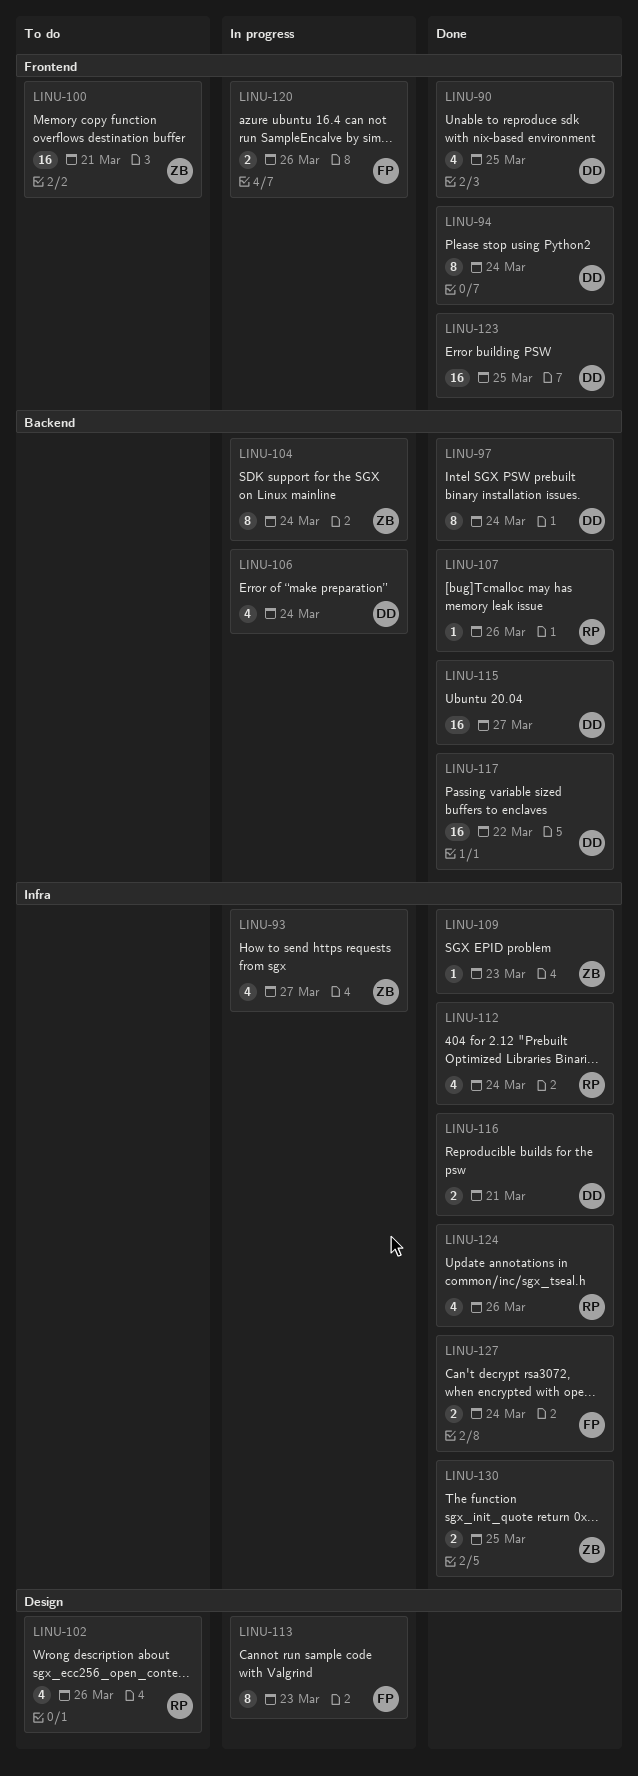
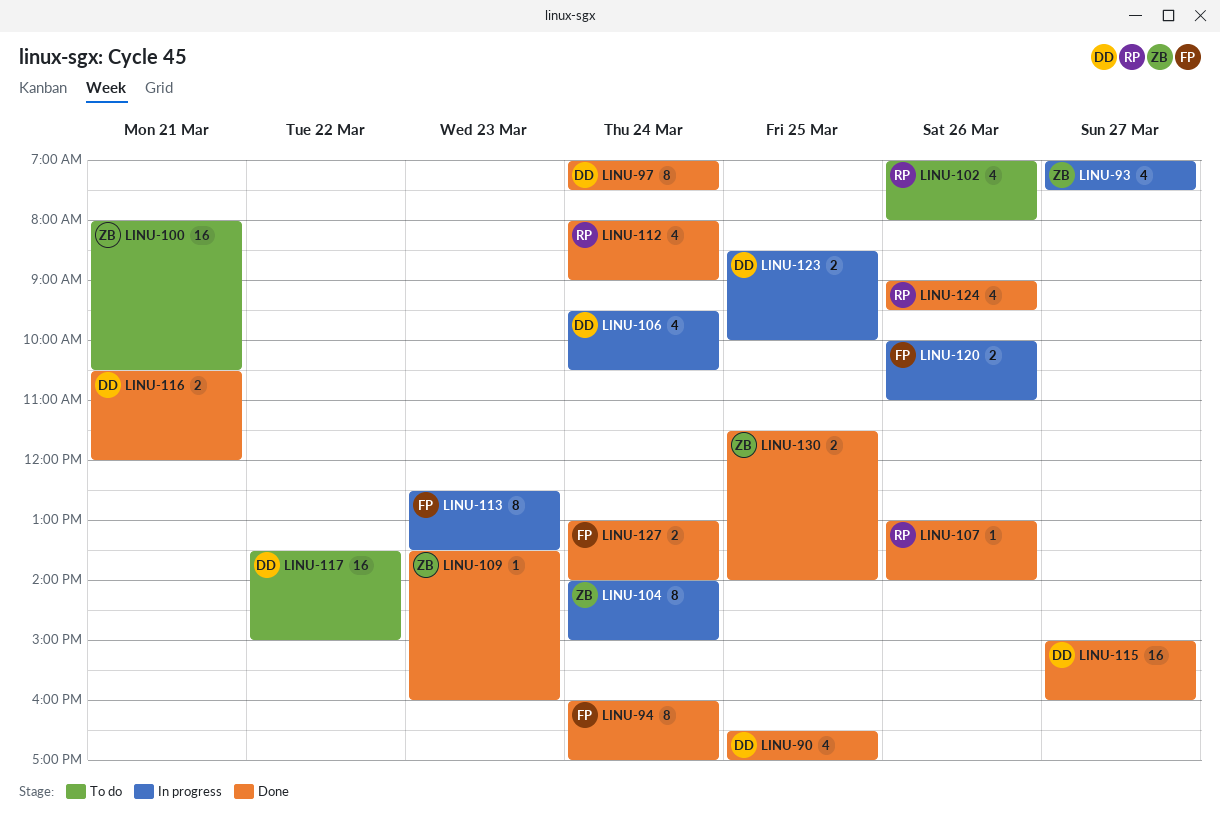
LINU-94, owner: DD -> FP
LINU-117, status: Done -> To do
LINU-123, status: Done -> In progress
LINU-123, estimate: 16 -> 2

